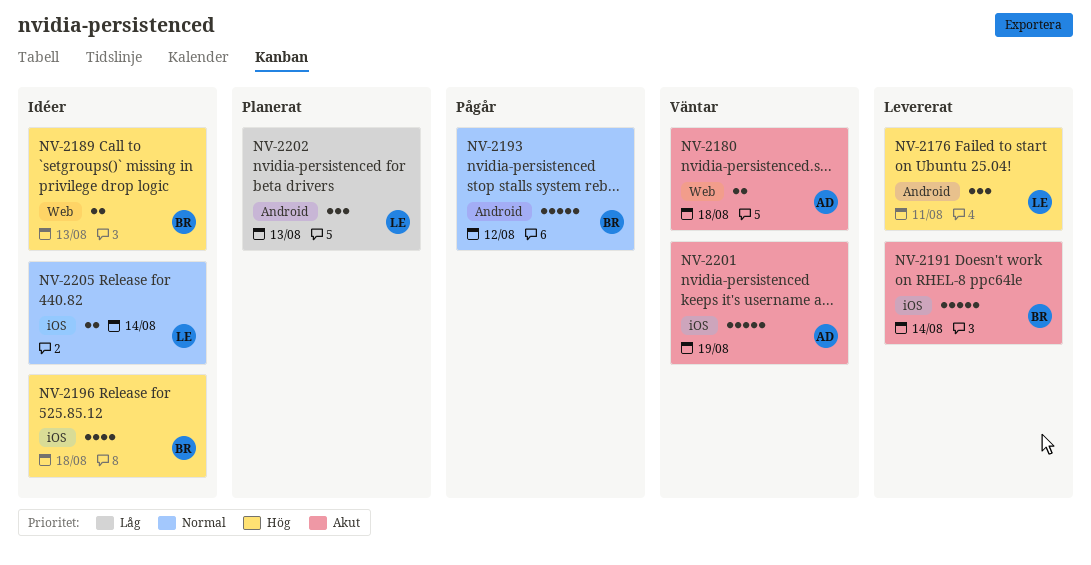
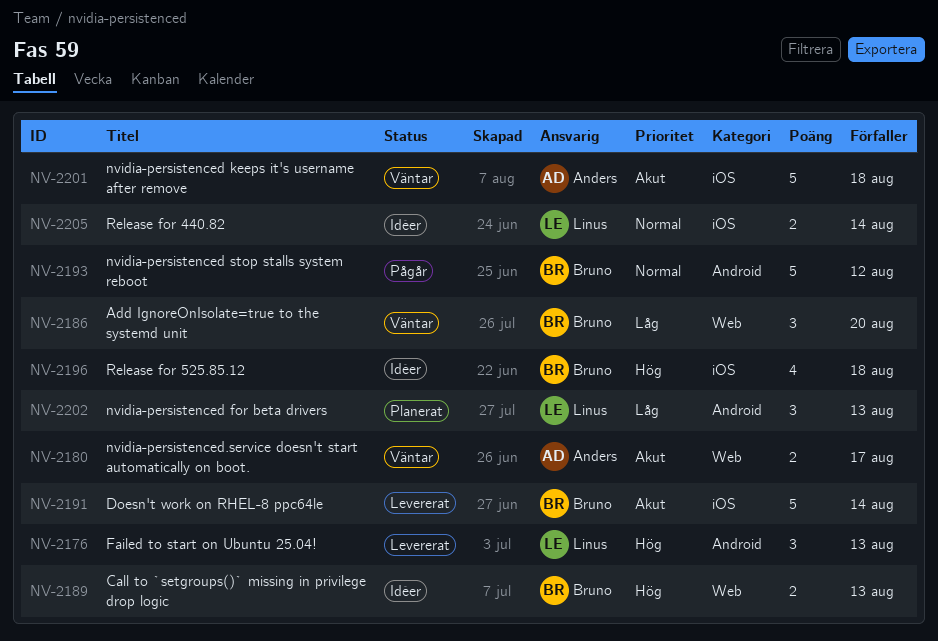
NV-2176, due: Aug 11 -> Aug 13
NV-2180, due: Aug 18 -> Aug 17
NV-2186: none -> present
NV-2201, due: Aug 19 -> Aug 18

